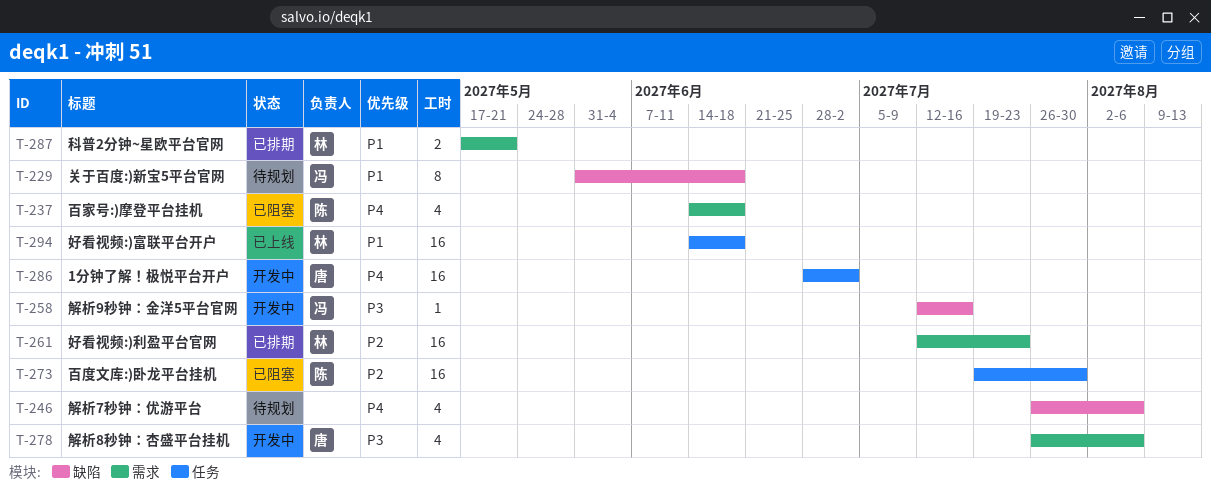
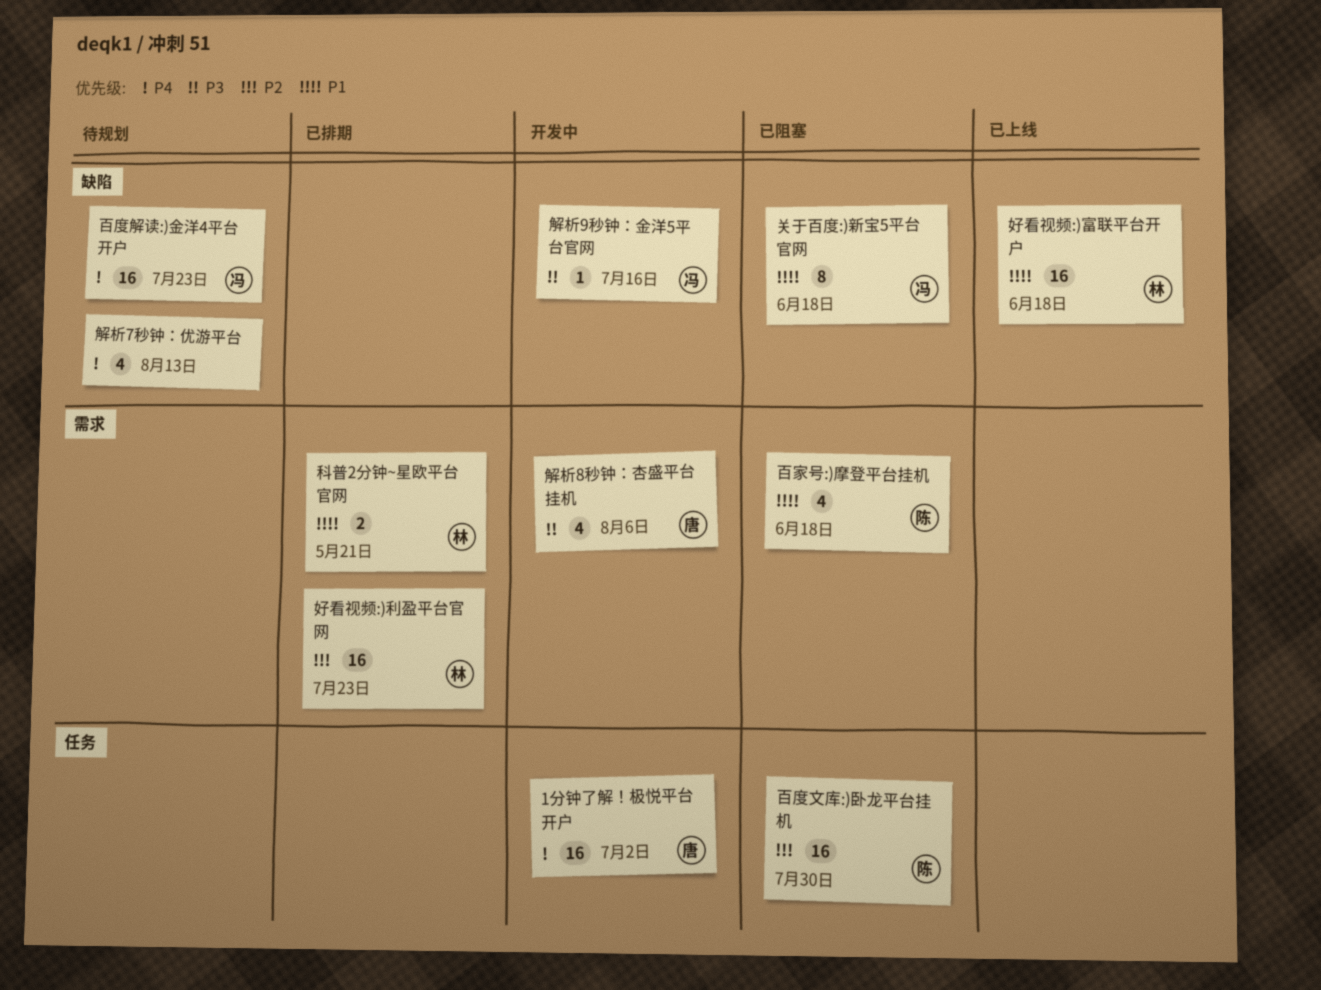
关于百度:)新宝5平台官网, status: 待规划 -> 已阻塞
好看视频:)富联平台开户, label: 任务 -> 缺陷
百家号:)摩登平台挂机, priority: P4 -> P1
百度解读:)金洋4平台开户: none -> present
解析7秒钟：优游平台, due: Aug 6 -> Aug 13

